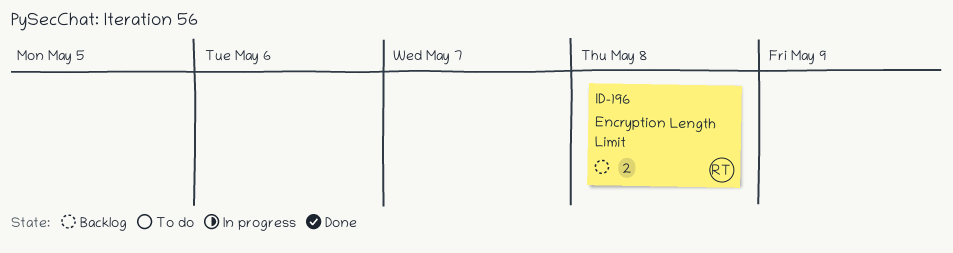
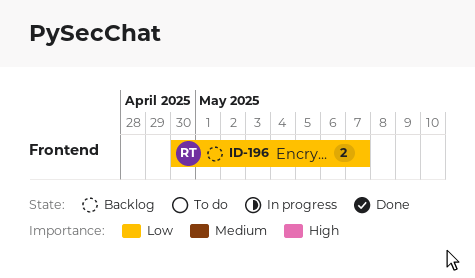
ID-196, due: May 8 -> May 7

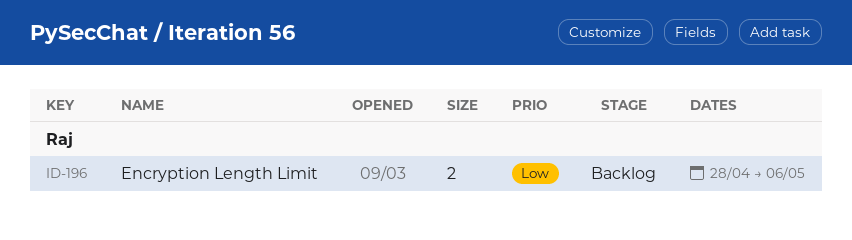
ID-196, start: Apr 30 -> Apr 28
ID-196, due: May 7 -> May 6

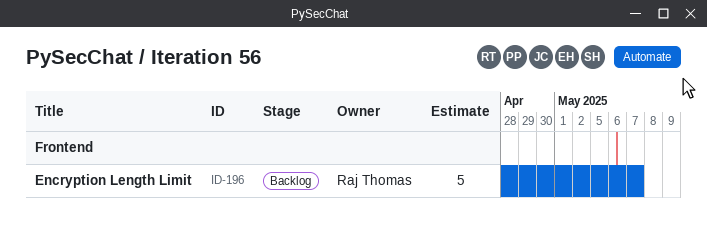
ID-196, estimate: 2 -> 5
ID-196, due: May 6 -> May 7

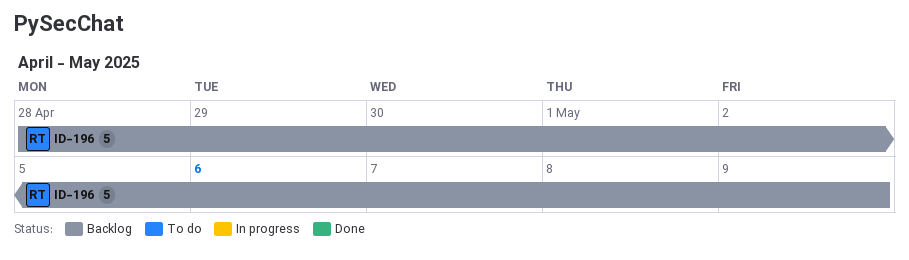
ID-196, due: May 7 -> May 9

